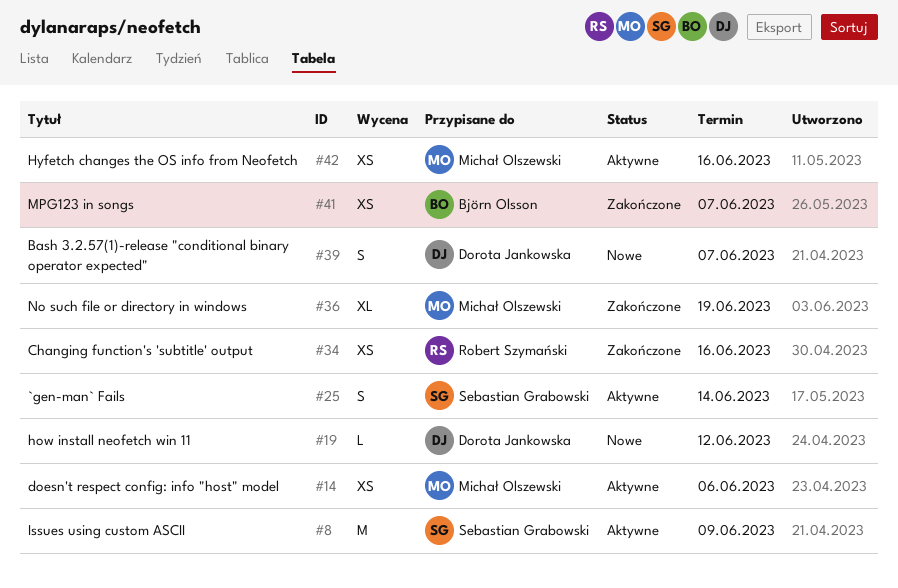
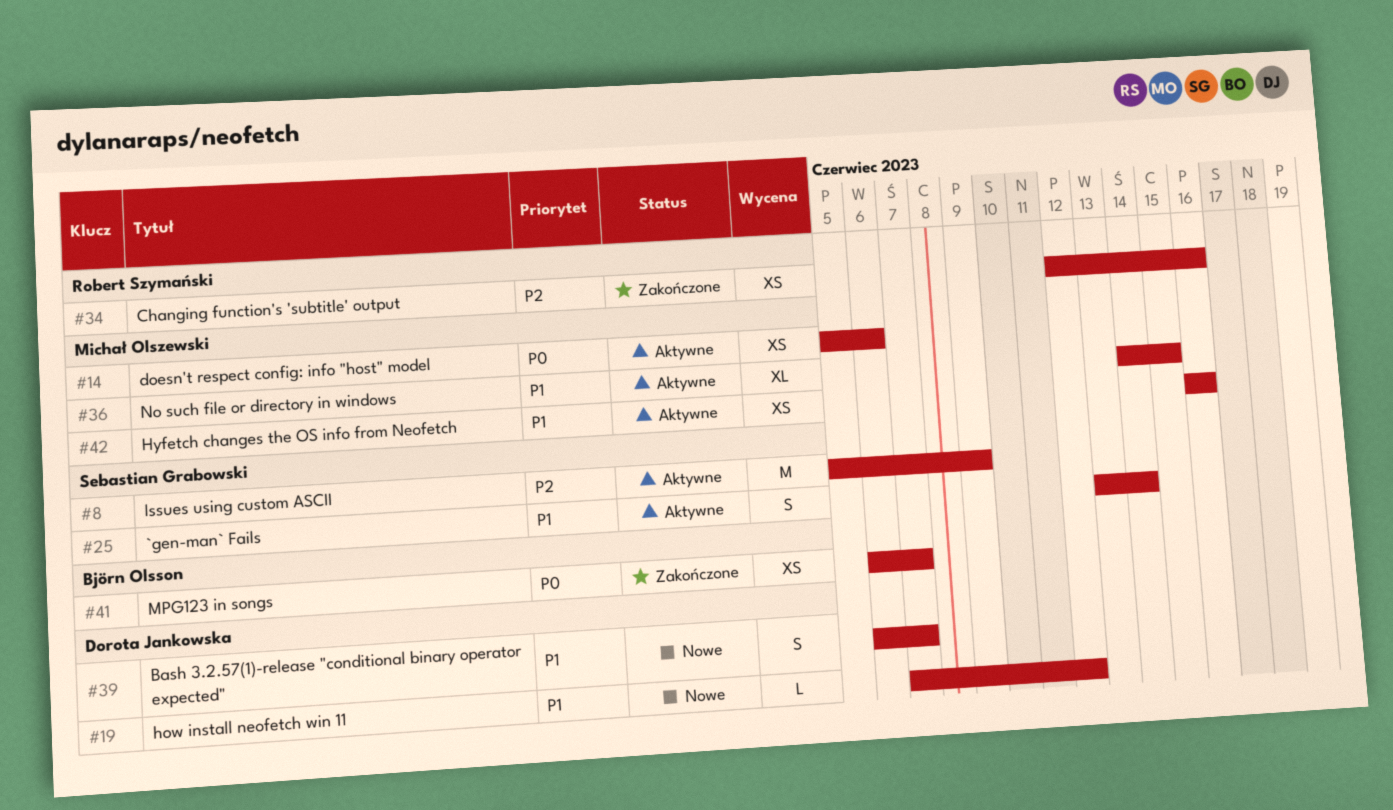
#36, status: Zakończone -> Aktywne
#36, due: Jun 19 -> Jun 15

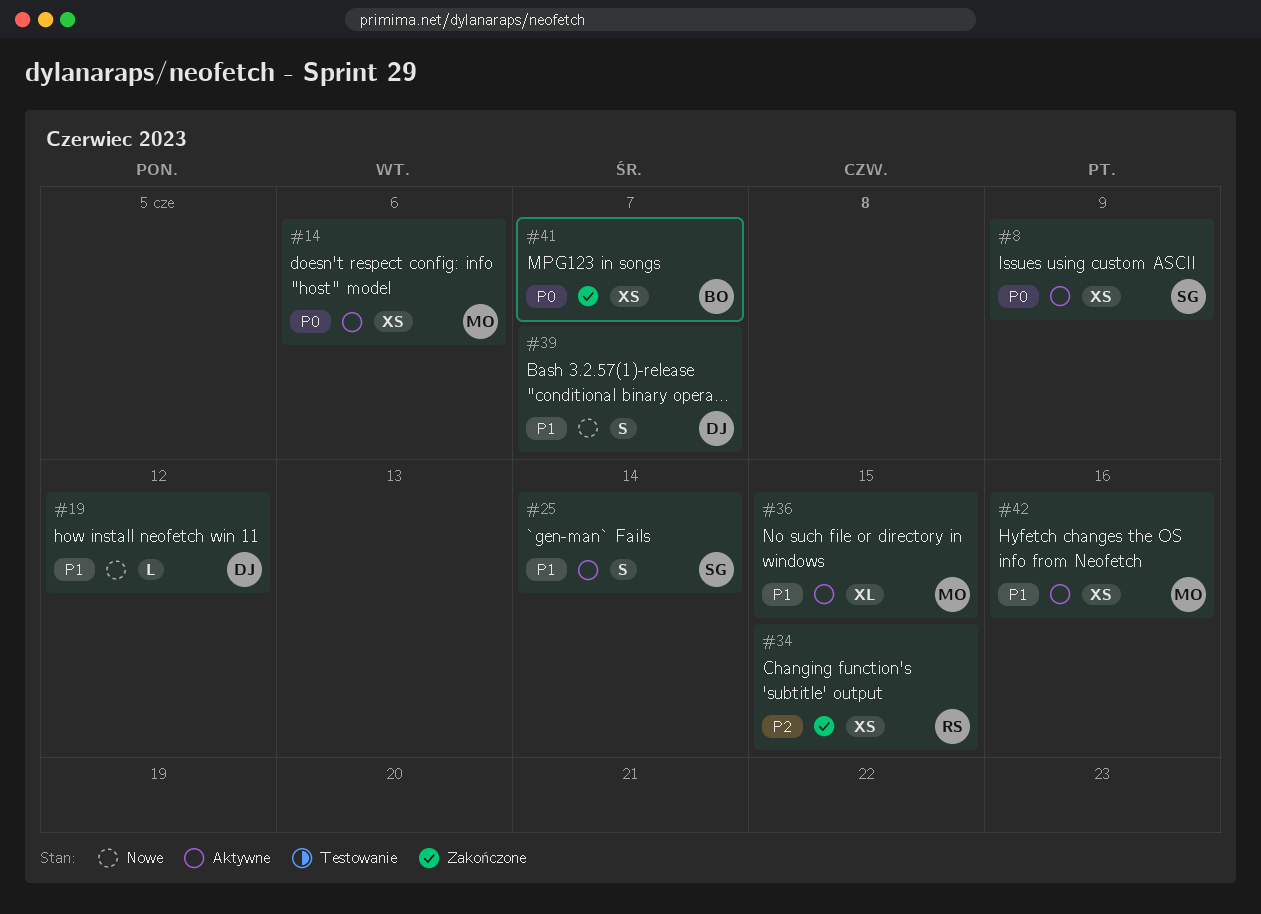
#8, priority: P2 -> P0
#8, estimate: M -> XS
#34, due: Jun 16 -> Jun 15

